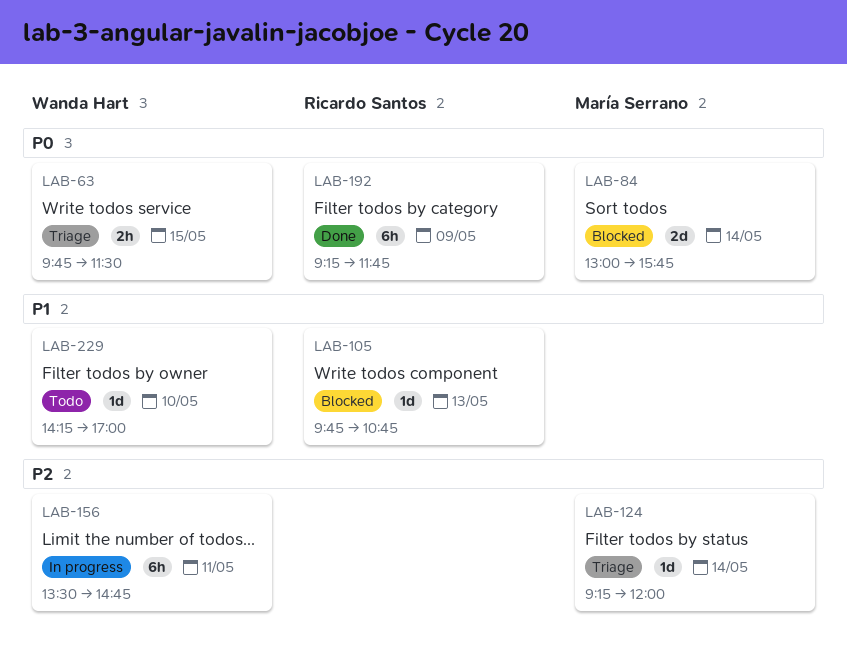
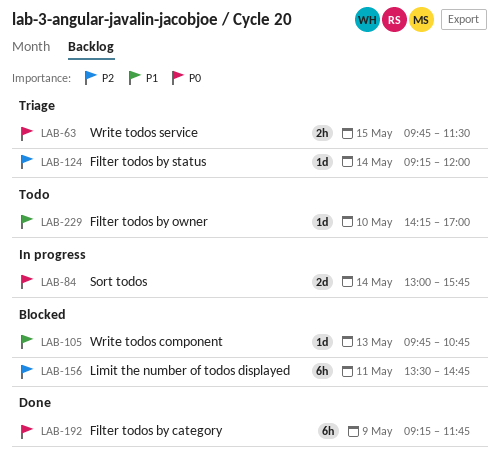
LAB-84, status: Blocked -> In progress
LAB-156, status: In progress -> Blocked

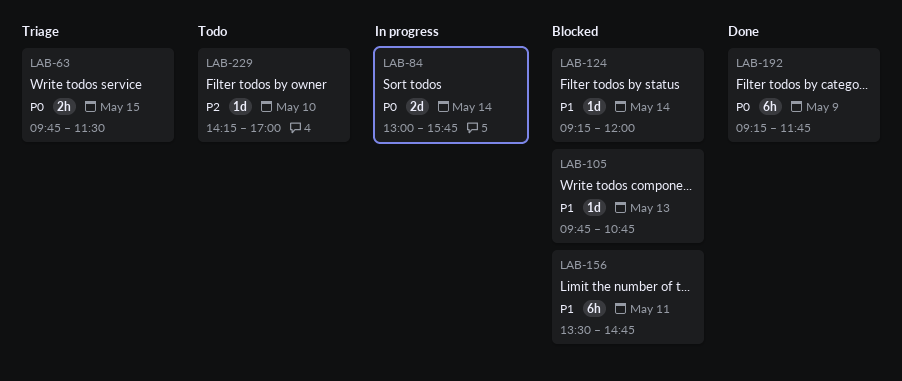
LAB-124, status: Triage -> Blocked
LAB-124, priority: P2 -> P1
LAB-156, priority: P2 -> P1
LAB-229, priority: P1 -> P2

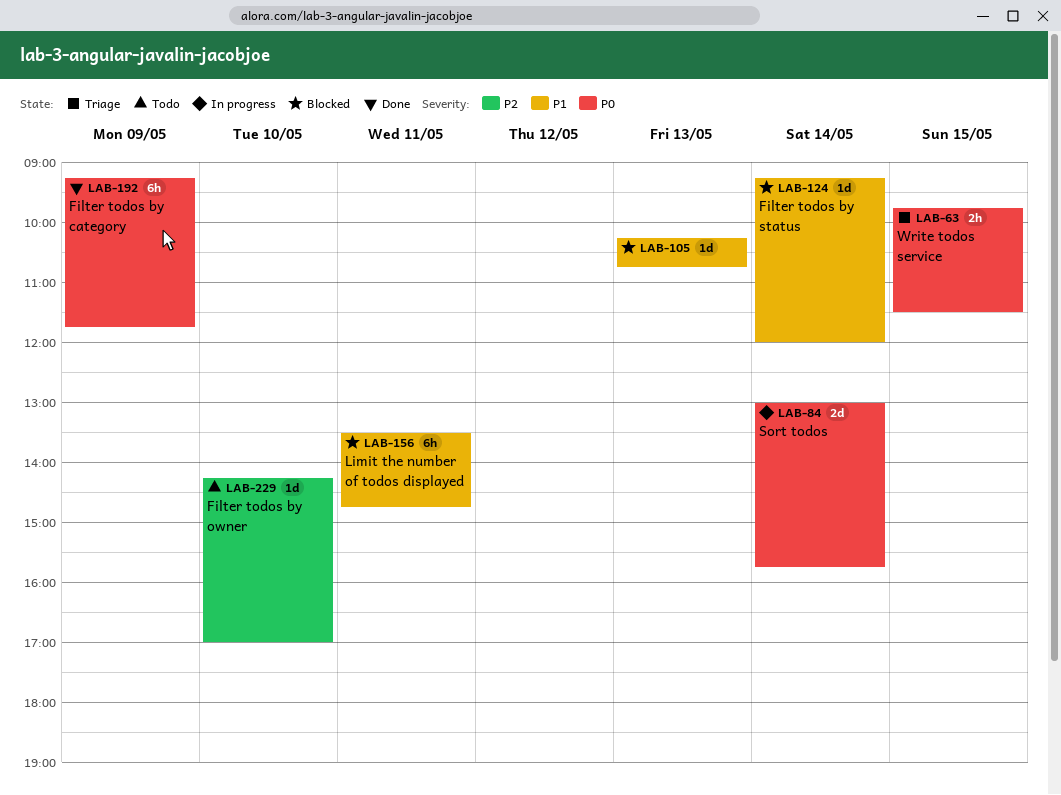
LAB-105, begins: 09:45 -> 10:15

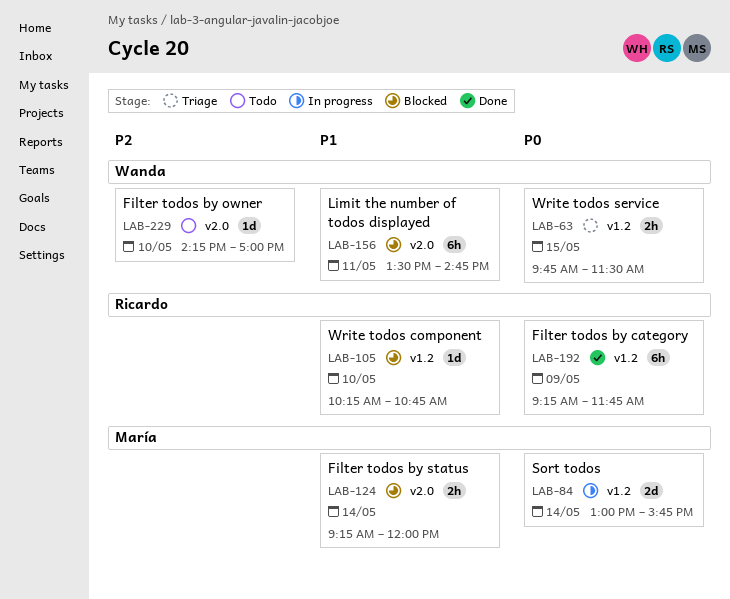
LAB-105, day: May 13 -> May 10
LAB-124, estimate: 1d -> 2h

